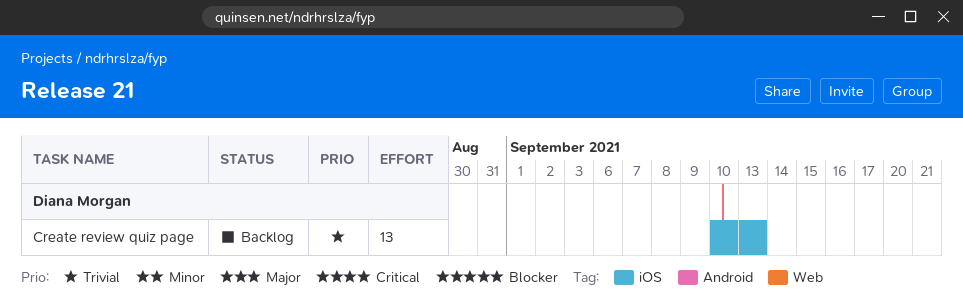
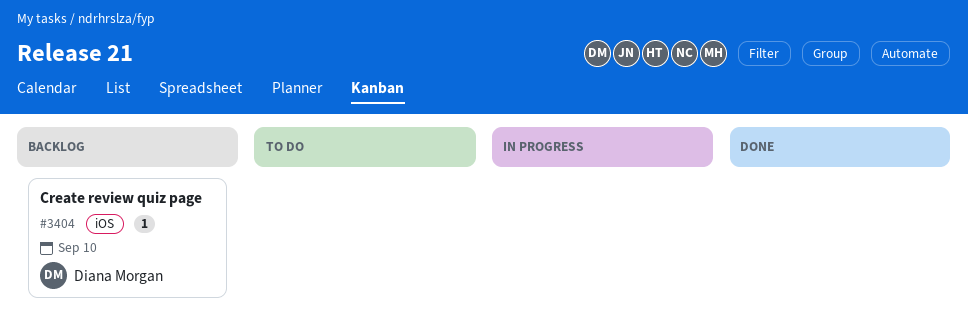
Create review quiz page, estimate: 13 -> 1
Create review quiz page, due: Sep 13 -> Sep 10

